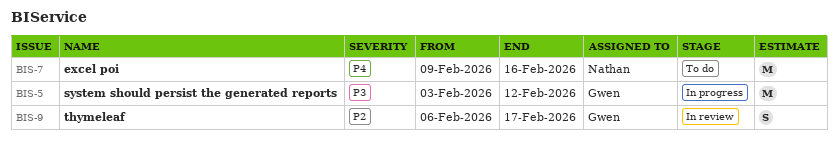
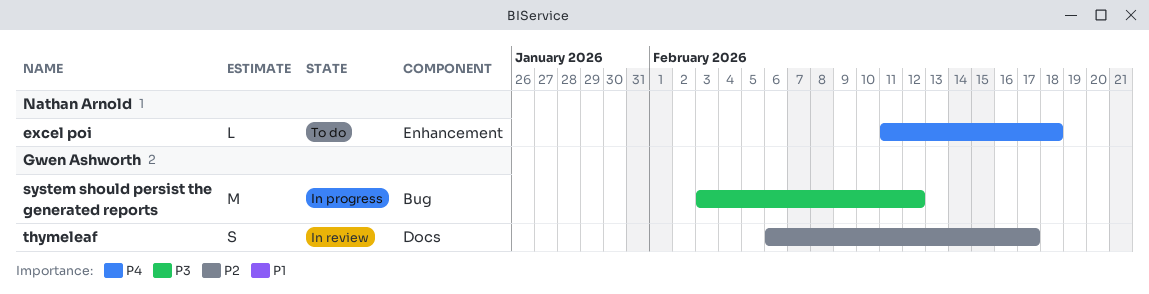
excel poi, estimate: M -> L
excel poi, start: Feb 9 -> Feb 11
excel poi, due: Feb 16 -> Feb 18

